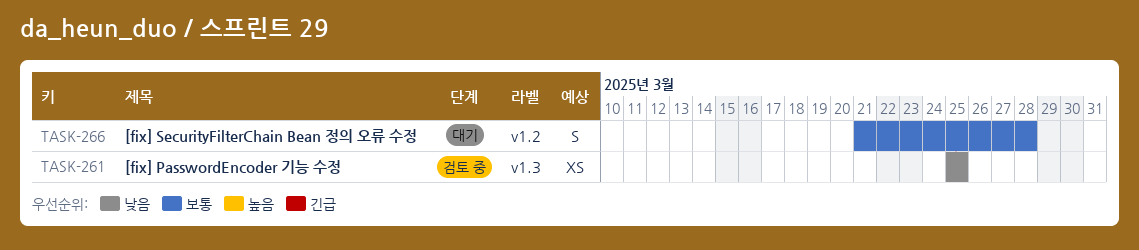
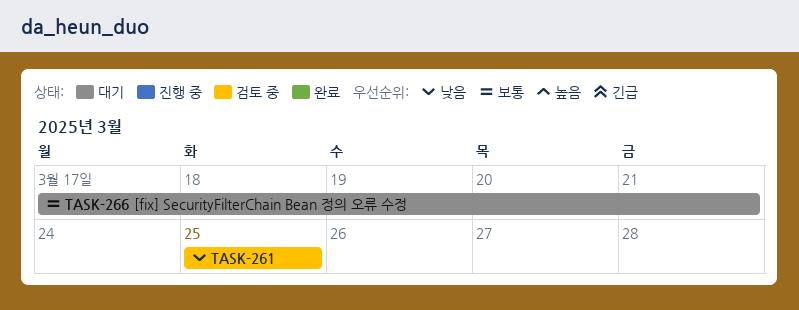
TASK-266, start: Mar 21 -> Mar 17
TASK-266, due: Mar 28 -> Mar 21

